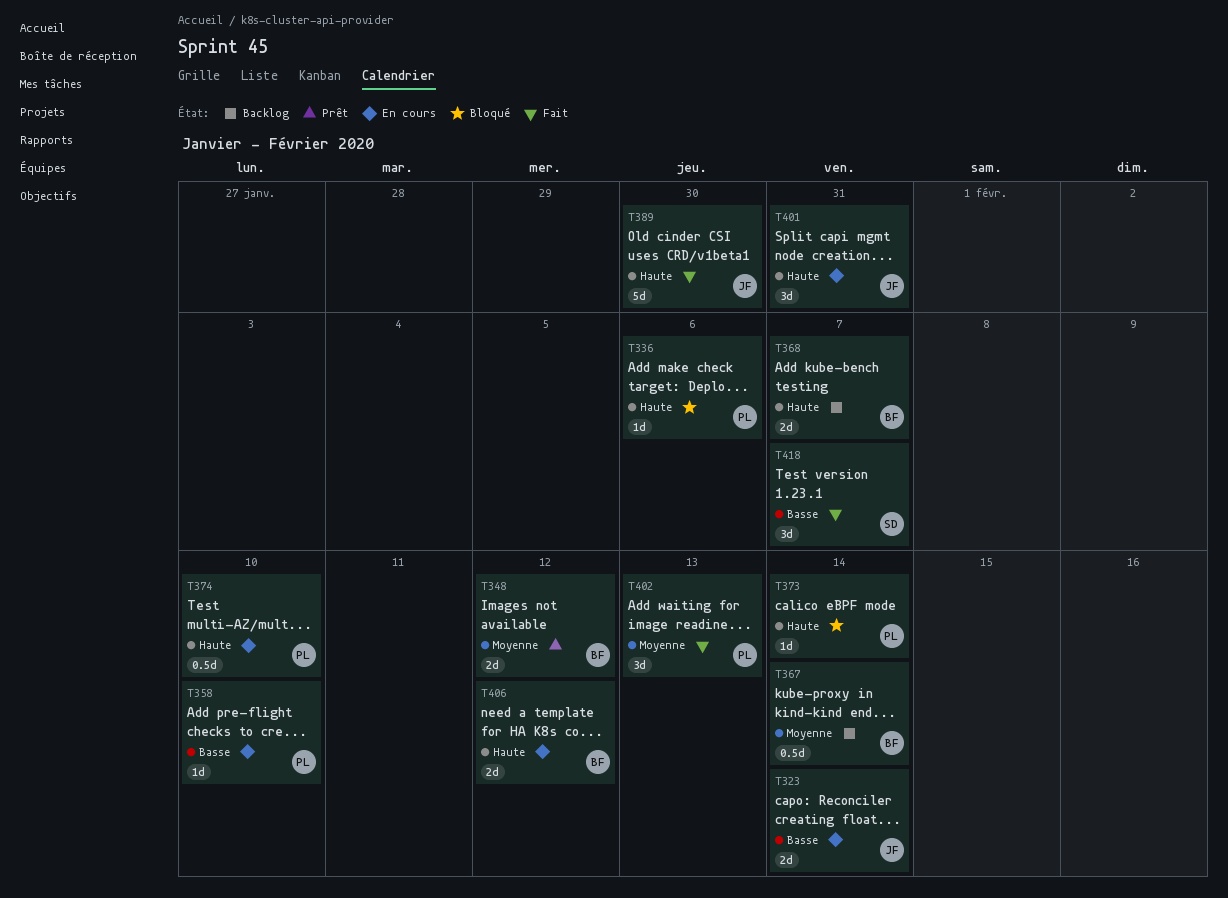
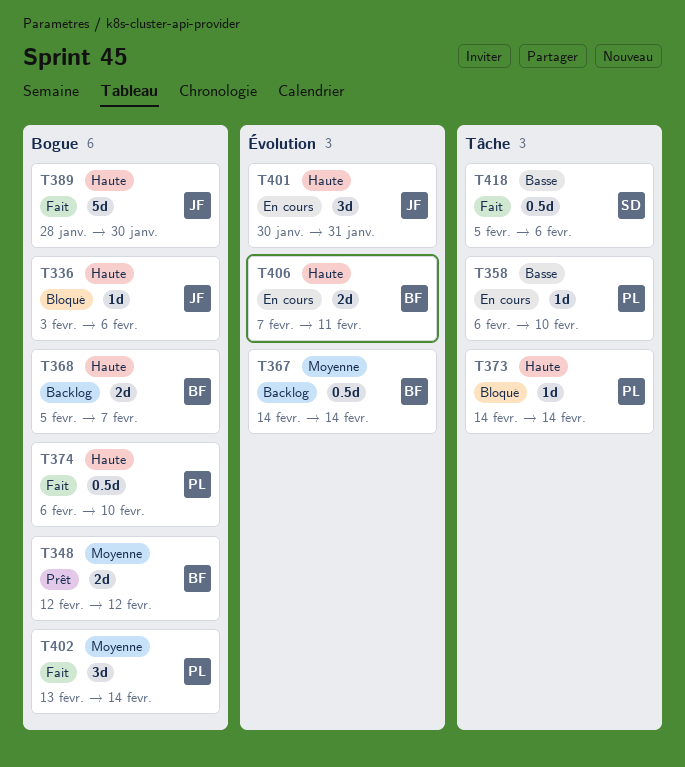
T323: present -> none
T336, owner: PL -> JF
T374, status: En cours -> Fait
T402, due: Feb 13 -> Feb 14
T406, due: Feb 12 -> Feb 11
T418, estimate: 3d -> 0.5d
T418, due: Feb 7 -> Feb 6

